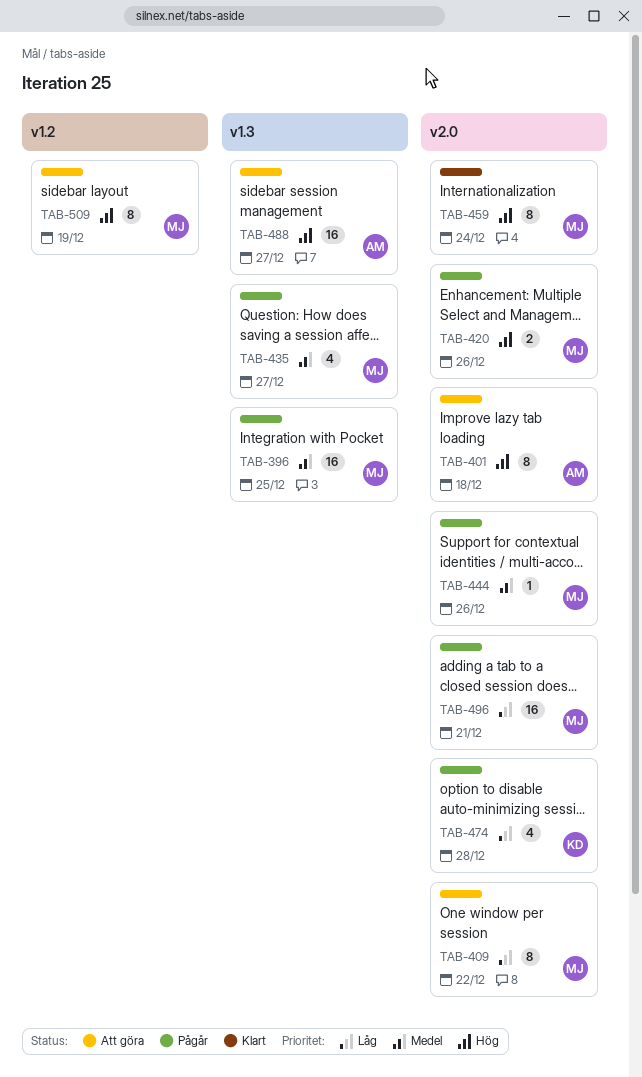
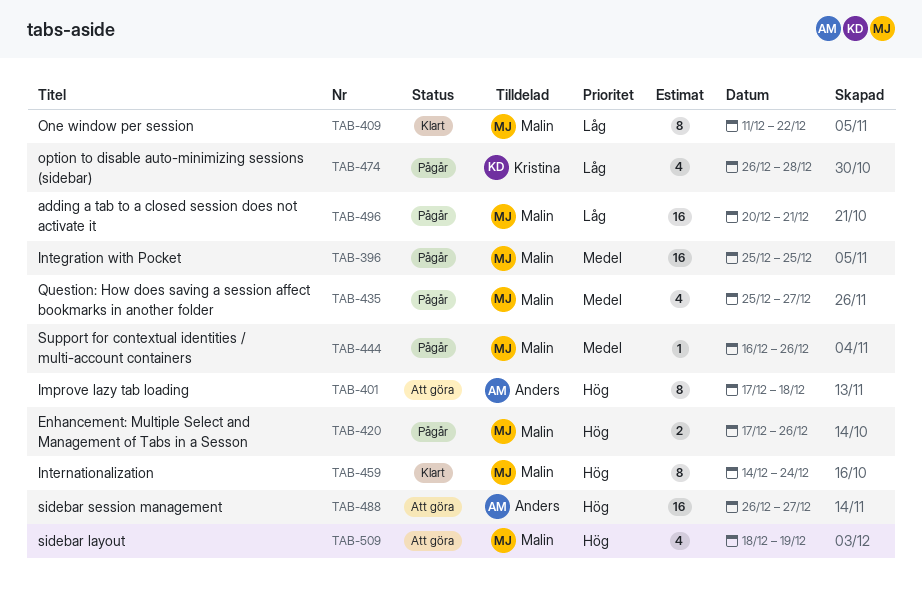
TAB-409, status: Att göra -> Klart
TAB-509, estimate: 8 -> 4

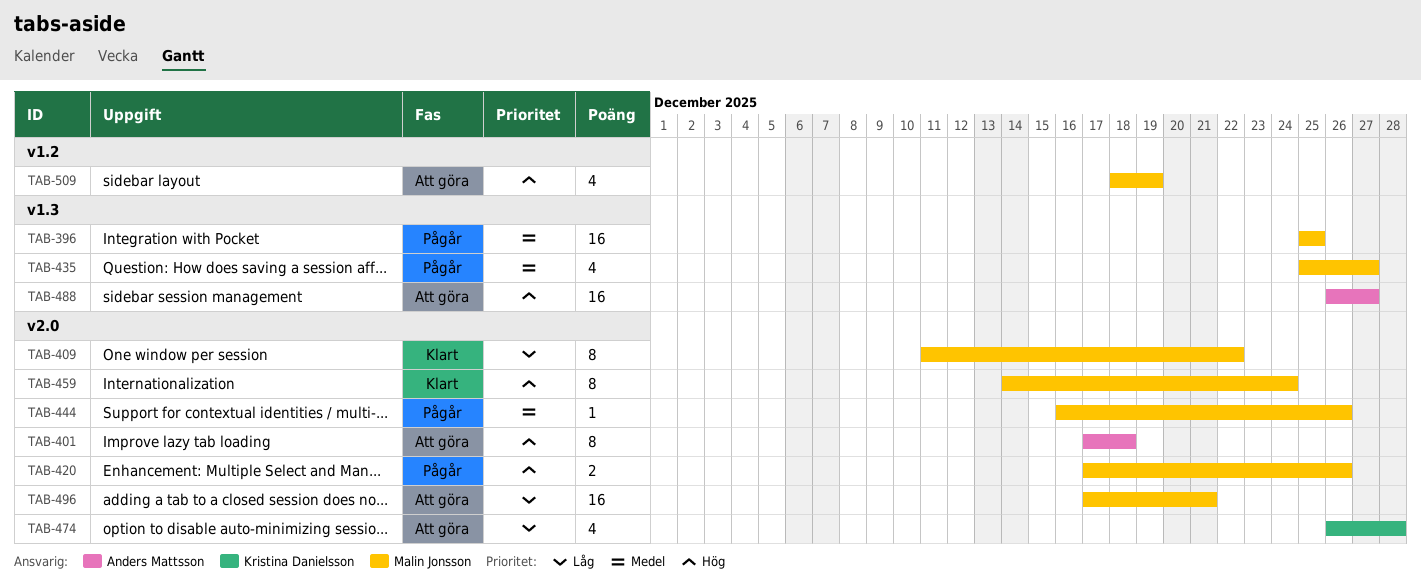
TAB-474, status: Pågår -> Att göra
TAB-496, status: Pågår -> Att göra
TAB-496, start: Dec 20 -> Dec 17

